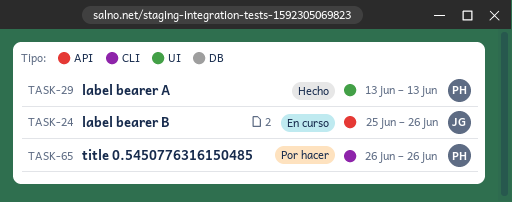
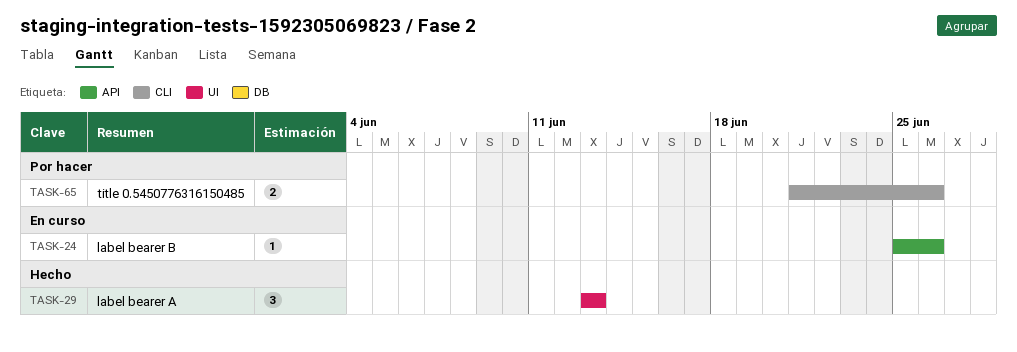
TASK-65, start: Jun 26 -> Jun 21

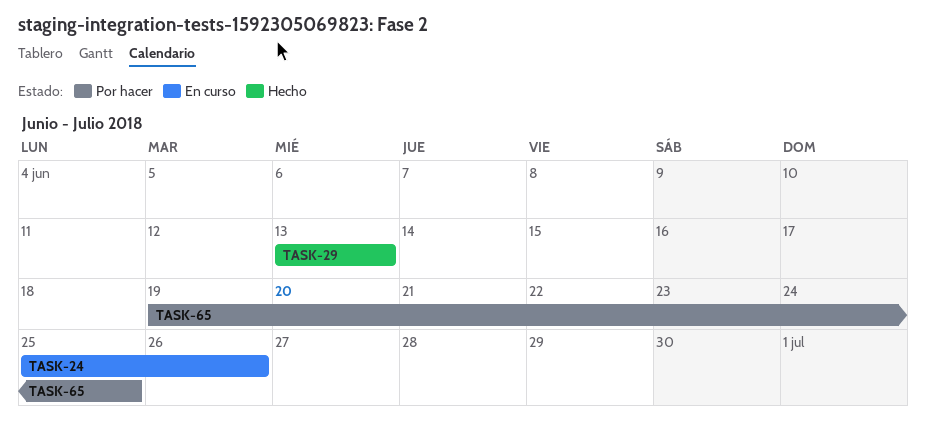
TASK-65, start: Jun 21 -> Jun 19
TASK-65, due: Jun 26 -> Jun 25

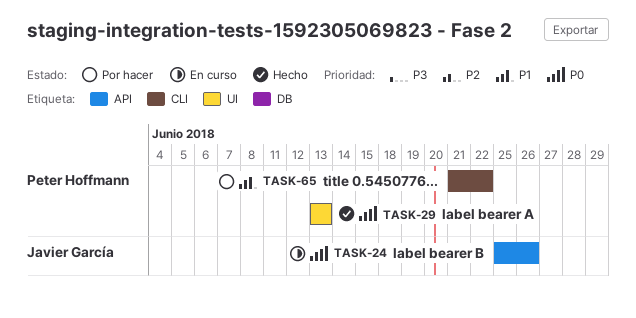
TASK-65, start: Jun 19 -> Jun 21
TASK-65, due: Jun 25 -> Jun 22

